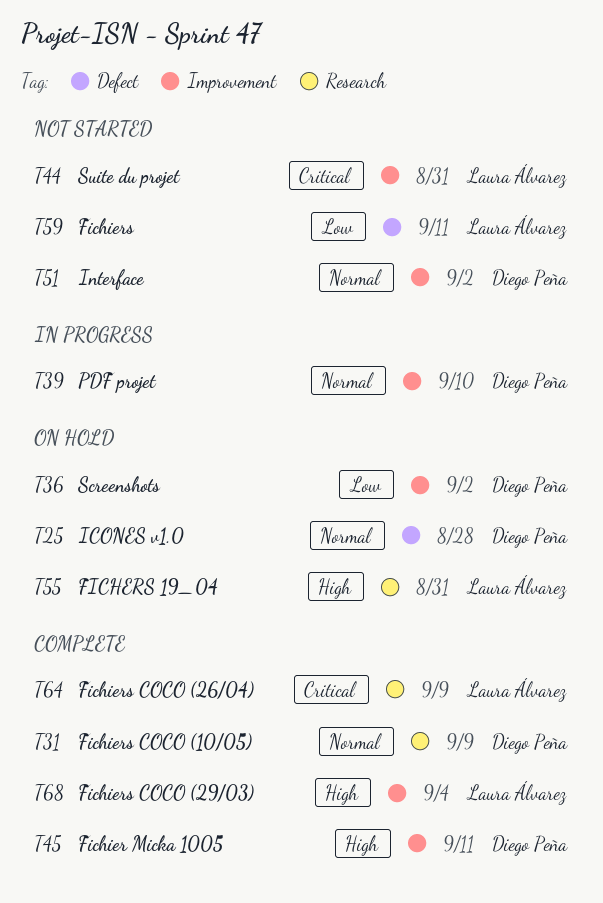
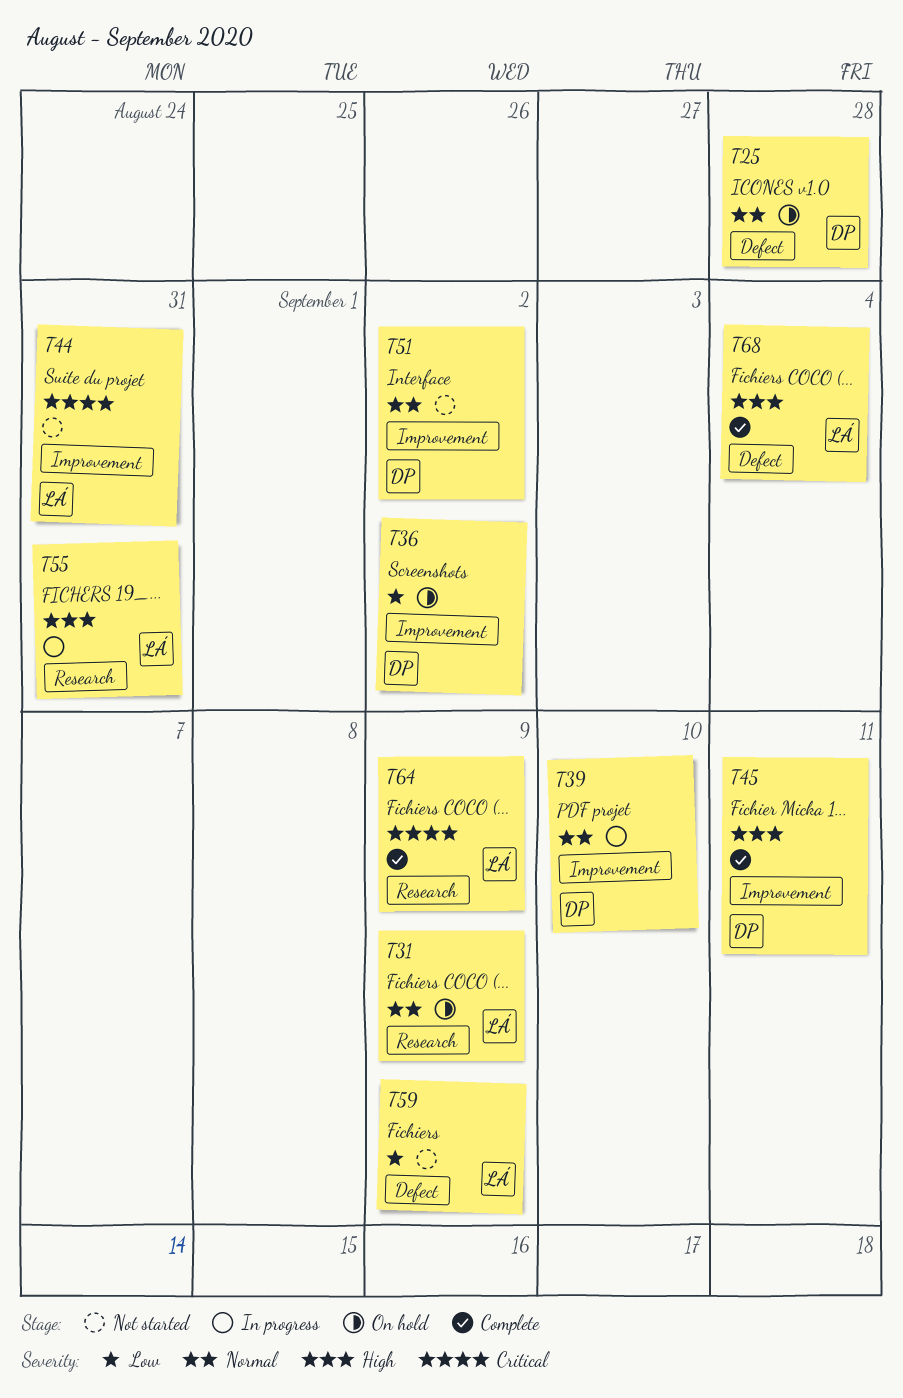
T31, status: Complete -> On hold
T31, owner: Diego Peña -> Laura Álvarez
T55, status: On hold -> In progress
T59, due: Sep 11 -> Sep 9
T68, label: Improvement -> Defect

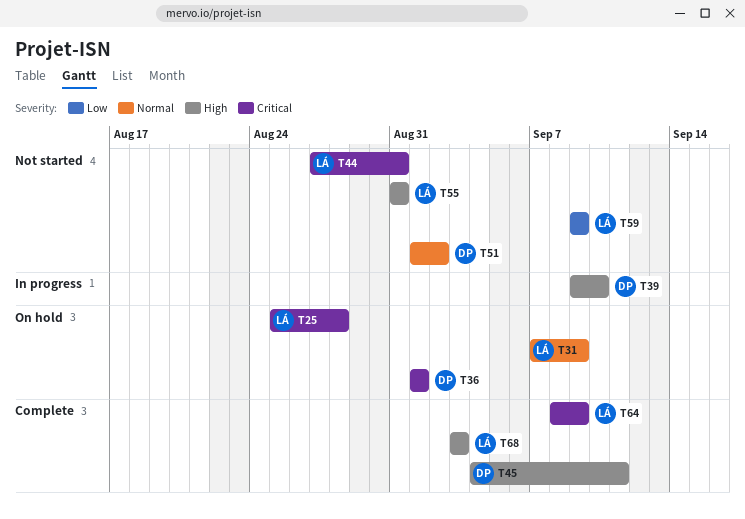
T25, owner: DP -> LÁ
T25, priority: Normal -> Critical
T36, priority: Low -> Critical
T36, due: Sep 2 -> Sep 1
T39, priority: Normal -> High
T55, status: In progress -> Not started
T68, due: Sep 4 -> Sep 3

